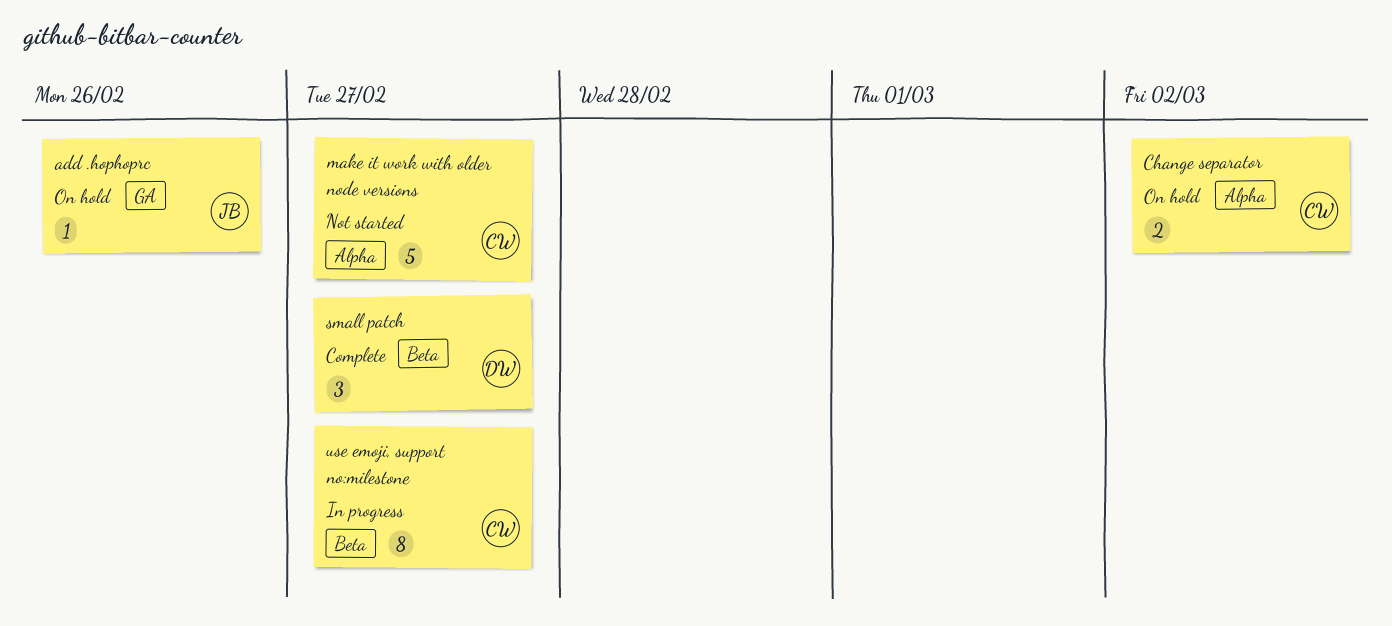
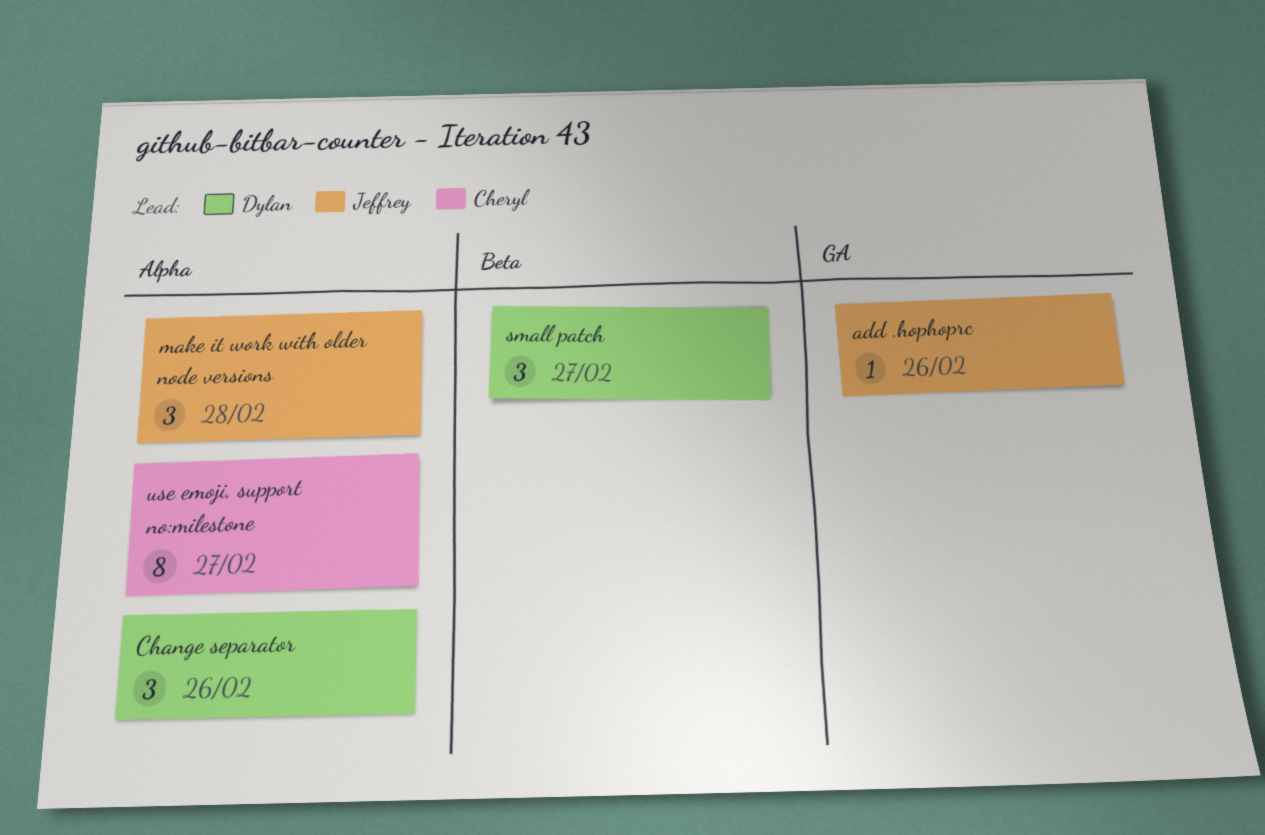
Change separator, owner: Cheryl -> Dylan
Change separator, estimate: 2 -> 3
Change separator, due: Mar 2 -> Feb 26
make it work with older node versions, owner: Cheryl -> Jeffrey
make it work with older node versions, estimate: 5 -> 3
make it work with older node versions, due: Feb 27 -> Feb 28
use emoji, support no:milestone, label: Beta -> Alpha

